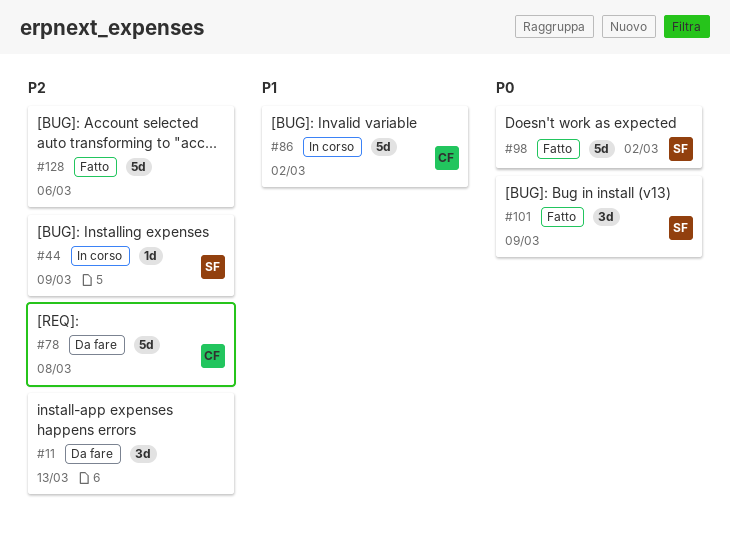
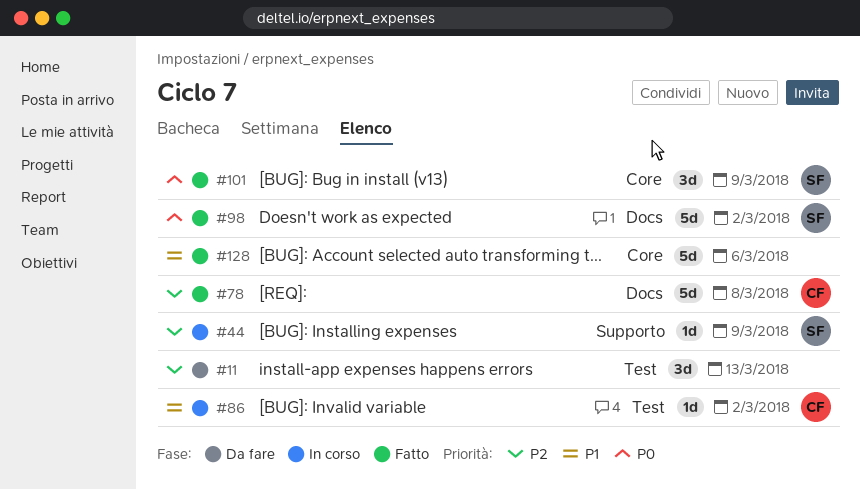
#78, status: Da fare -> Fatto
#86, estimate: 5d -> 1d
#128, priority: P2 -> P1

